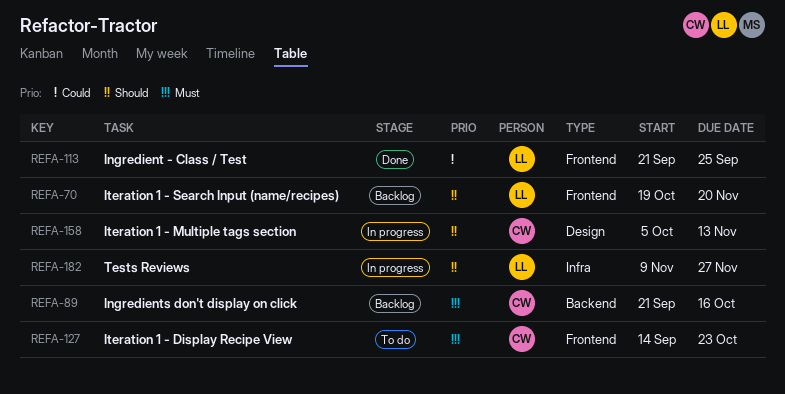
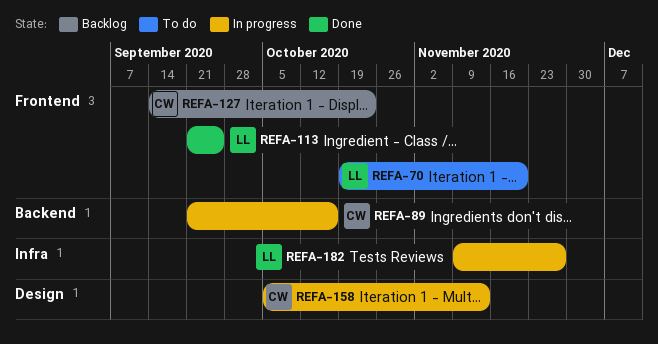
REFA-70, status: Backlog -> To do
REFA-89, status: Backlog -> In progress
REFA-127, status: To do -> Backlog

